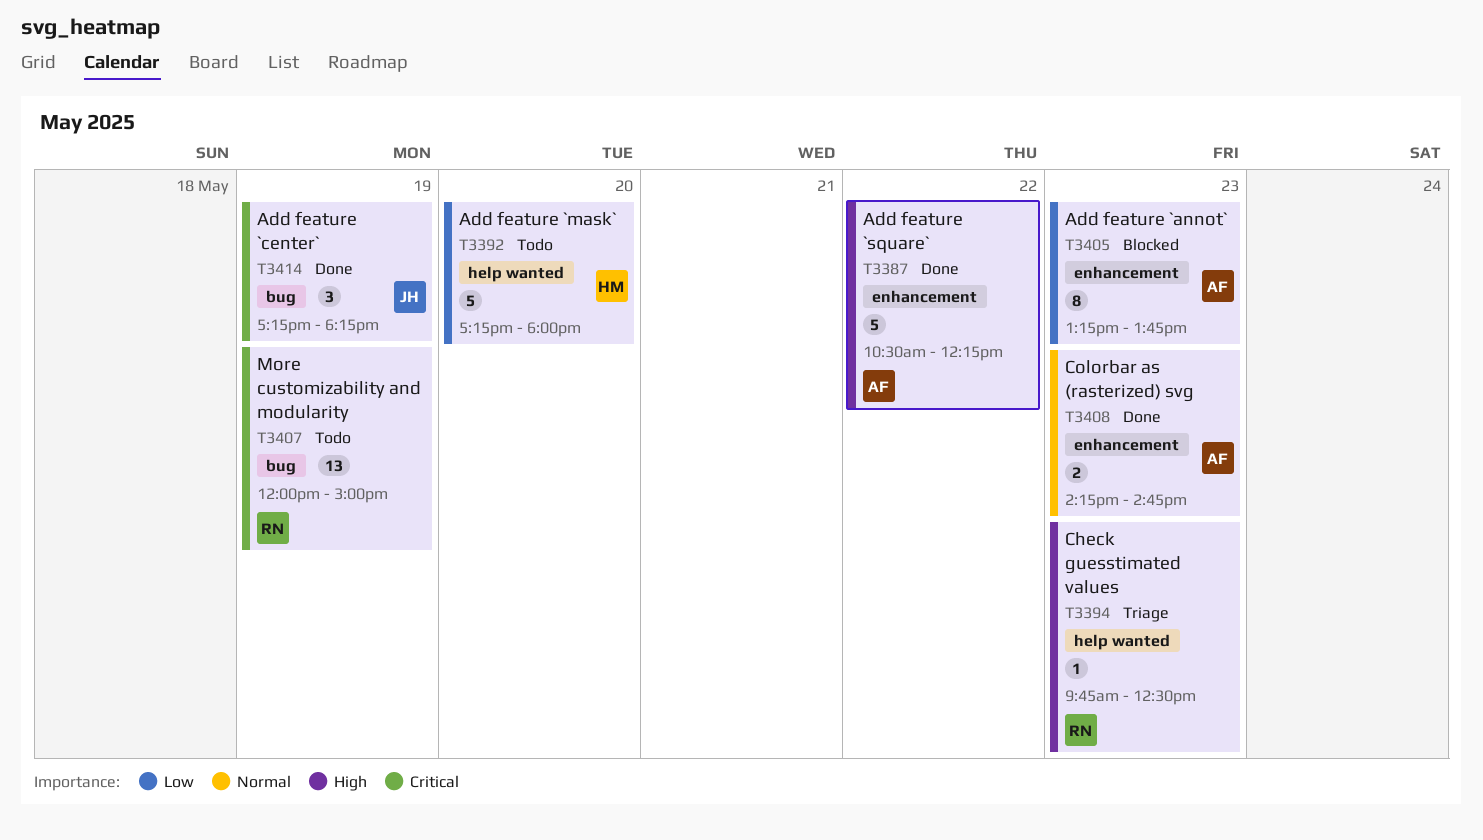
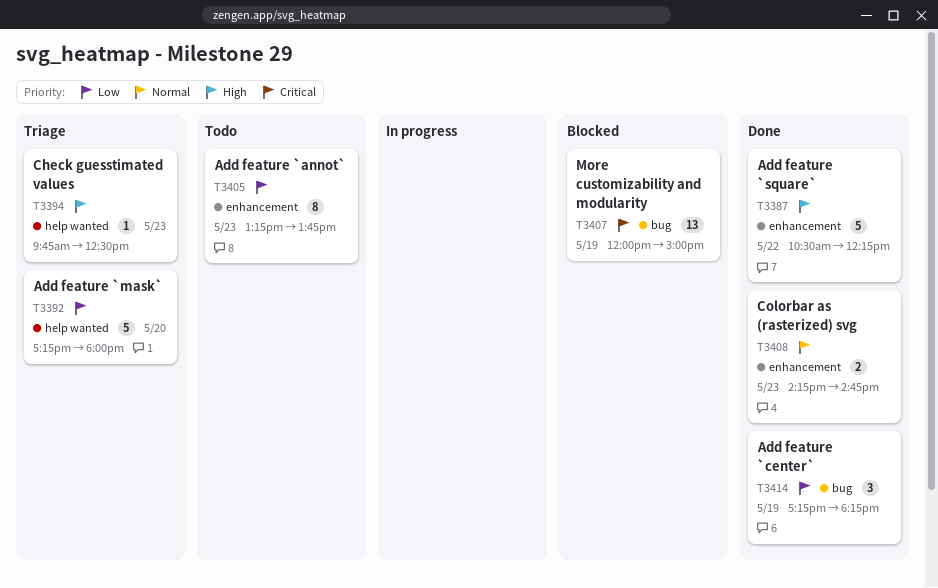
T3392, status: Todo -> Triage
T3405, status: Blocked -> Todo
T3407, status: Todo -> Blocked
T3414, priority: Critical -> Low

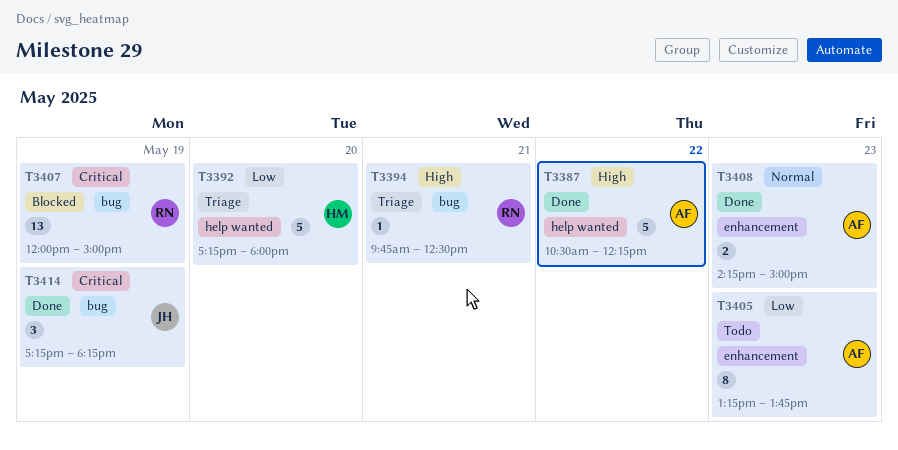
T3387, label: enhancement -> help wanted
T3394, label: help wanted -> bug
T3394, day: May 23 -> May 21
T3408, ends: 14:45 -> 15:00
T3414, priority: Low -> Critical

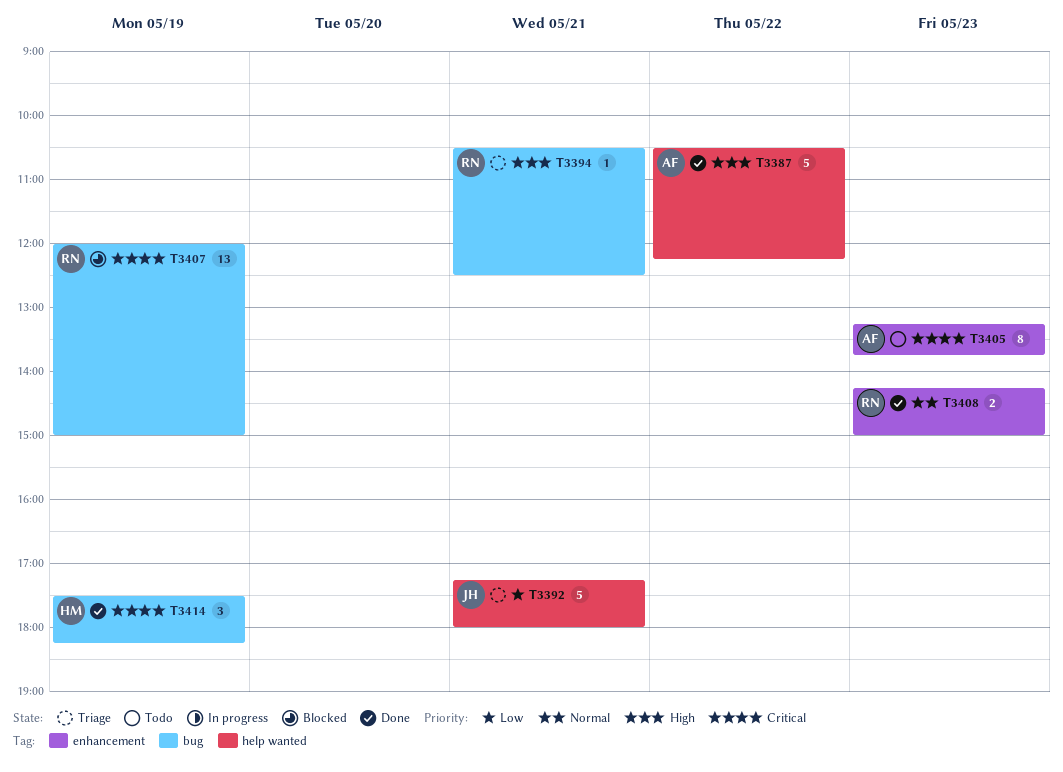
T3392, owner: HM -> JH
T3392, day: May 20 -> May 21
T3394, begins: 09:45 -> 10:30
T3405, priority: Low -> Critical
T3408, owner: AF -> RN
T3414, owner: JH -> HM
T3414, begins: 17:15 -> 17:30

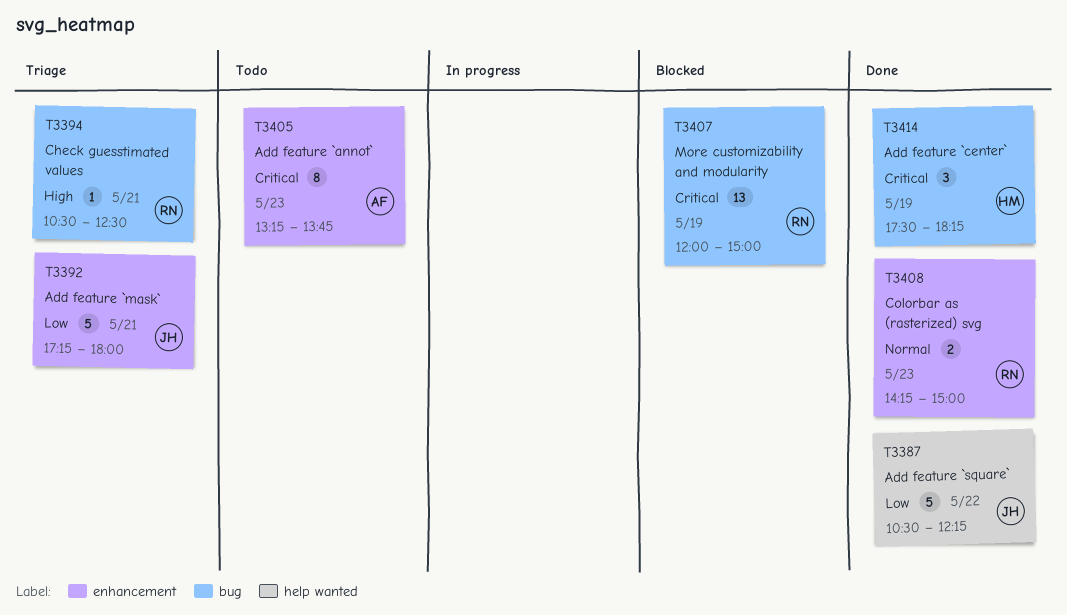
T3387, owner: AF -> JH
T3387, priority: High -> Low
T3392, label: help wanted -> enhancement

